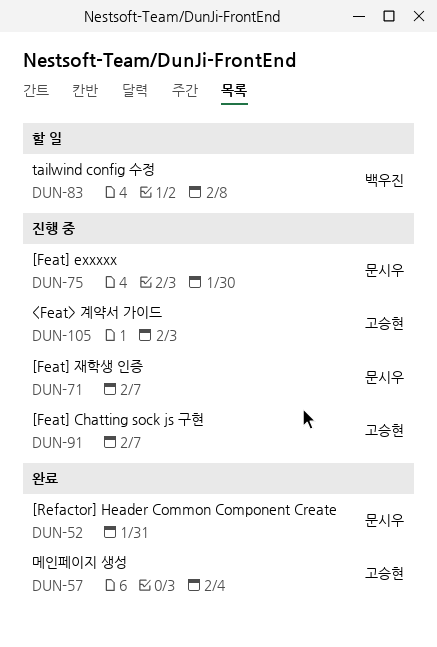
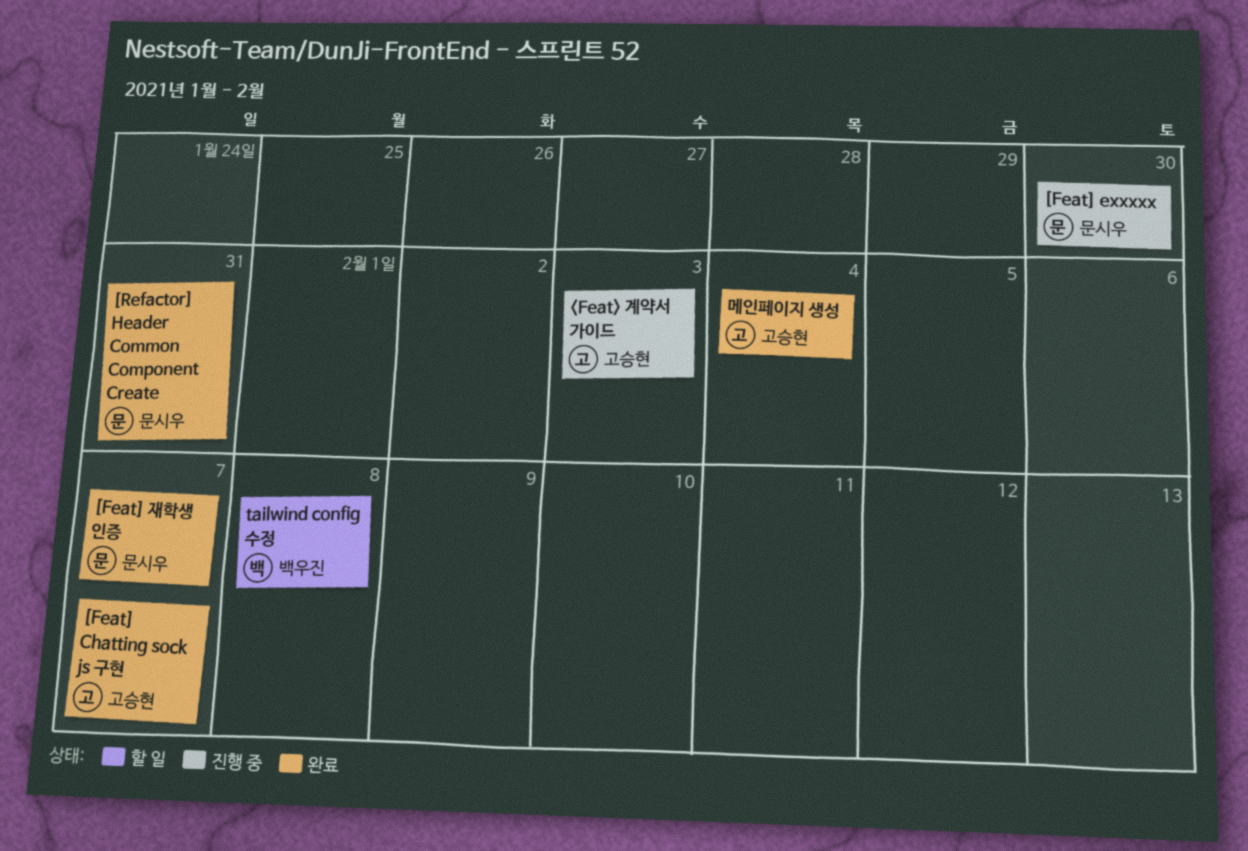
[Feat] Chatting sock js 구현, status: 진행 중 -> 완료
[Feat] 재학생 인증, status: 진행 중 -> 완료

